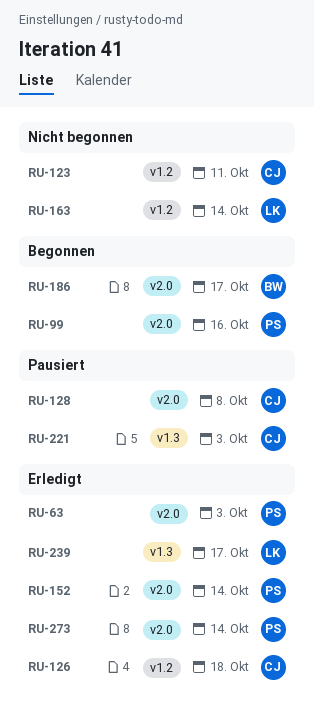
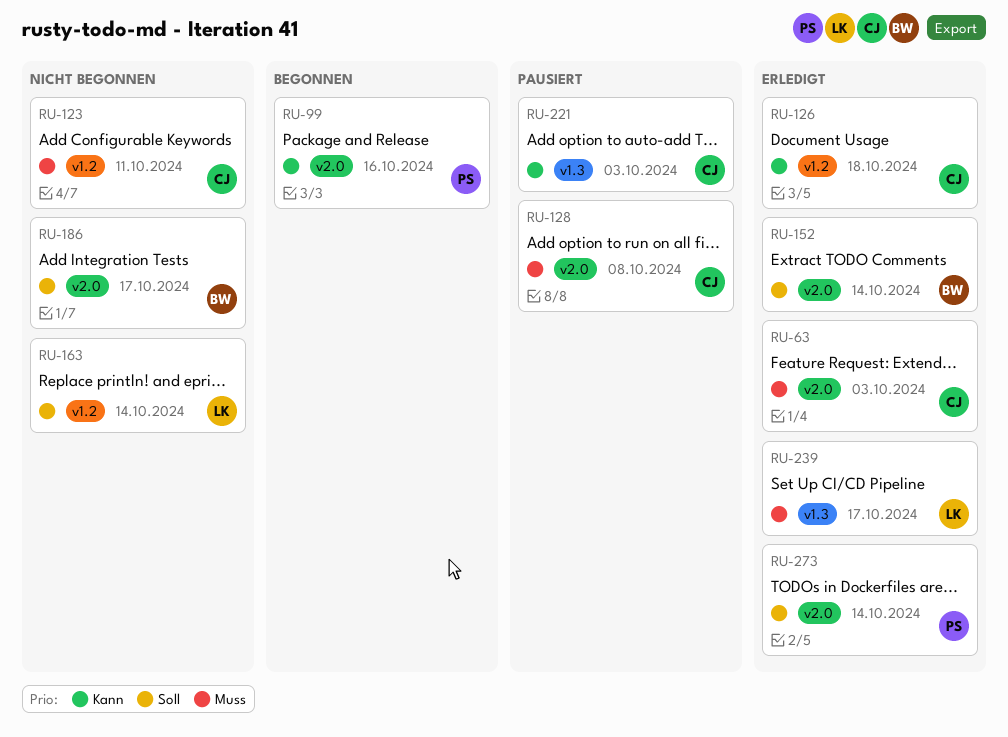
RU-63, owner: PS -> CJ
RU-152, owner: PS -> BW
RU-186, status: Begonnen -> Nicht begonnen

